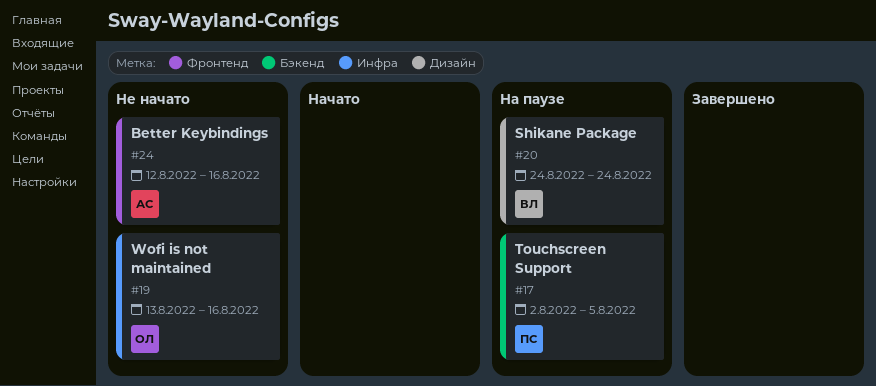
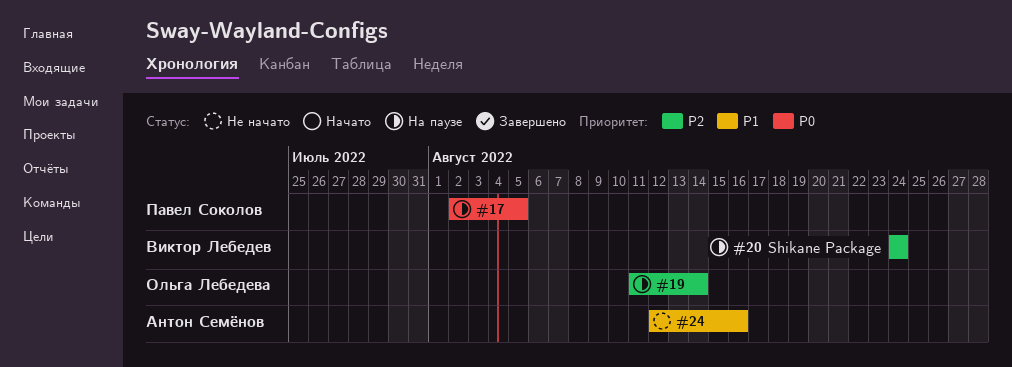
#19, status: Не начато -> На паузе
#19, start: Aug 13 -> Aug 11
#19, due: Aug 16 -> Aug 14

